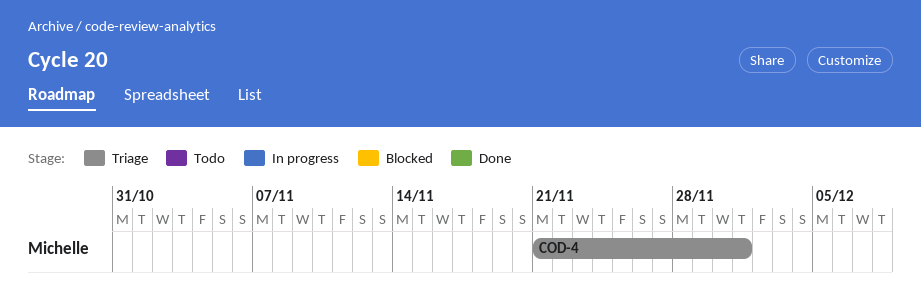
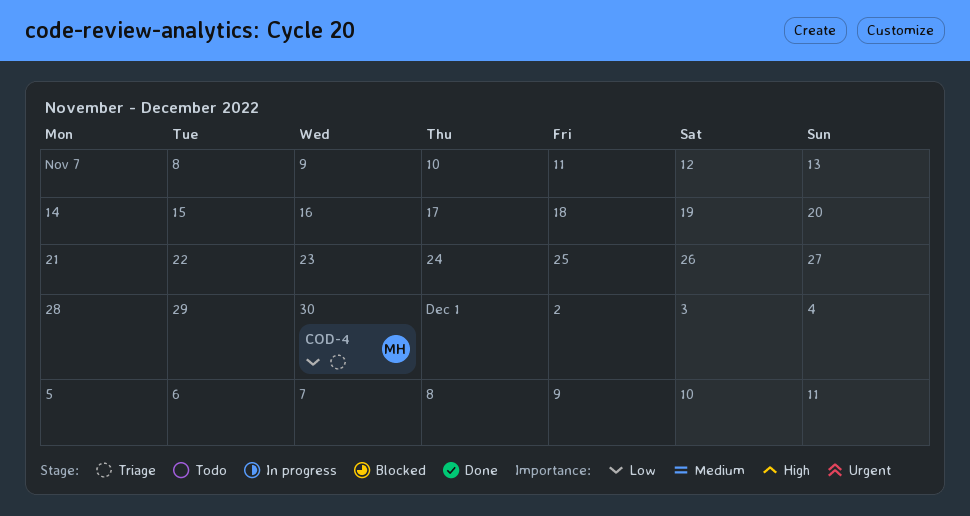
COD-4, due: Dec 1 -> Nov 30

